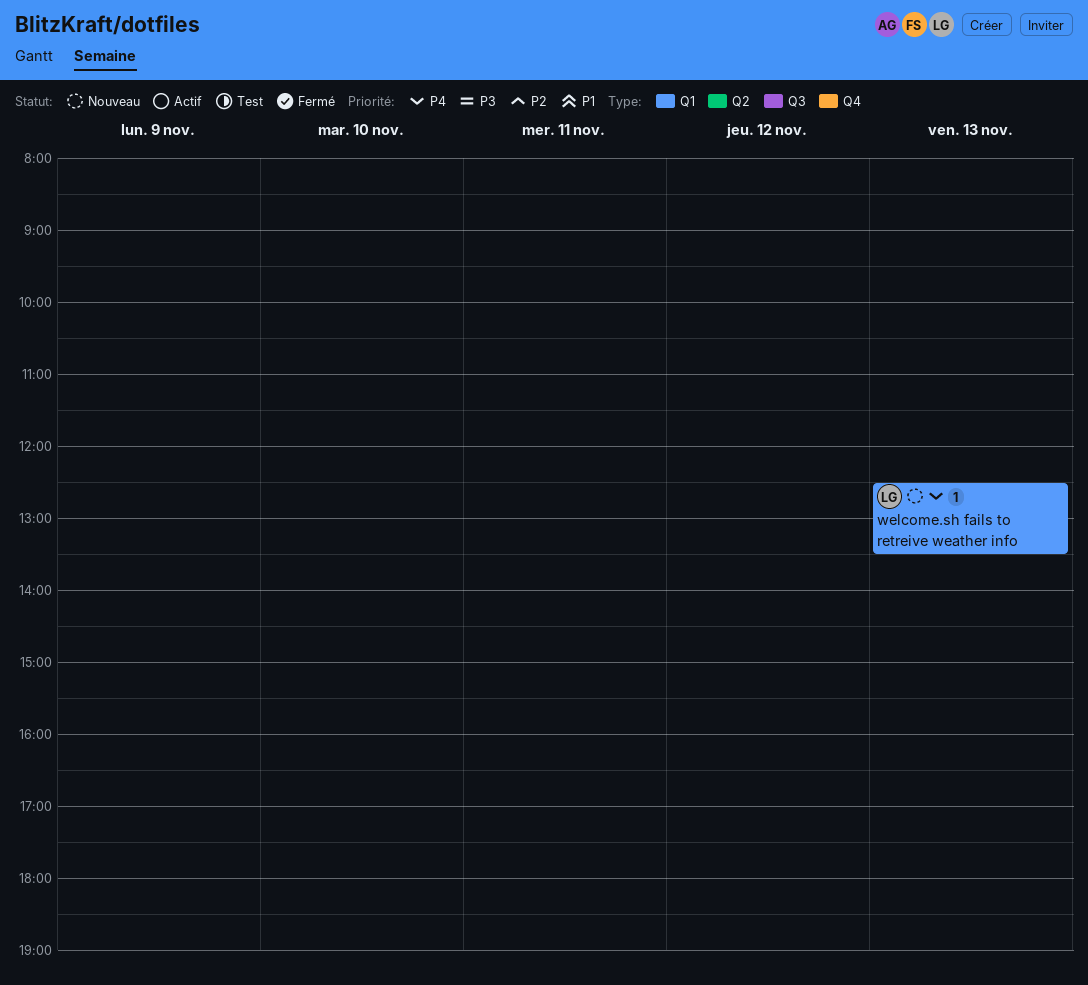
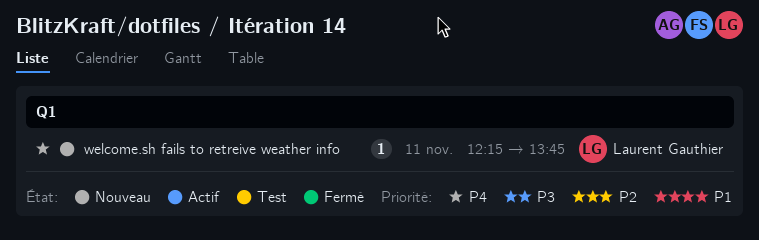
welcome.sh fails to retreive weather info, day: Nov 13 -> Nov 11
welcome.sh fails to retreive weather info, begins: 12:30 -> 12:15
welcome.sh fails to retreive weather info, ends: 13:30 -> 13:45

